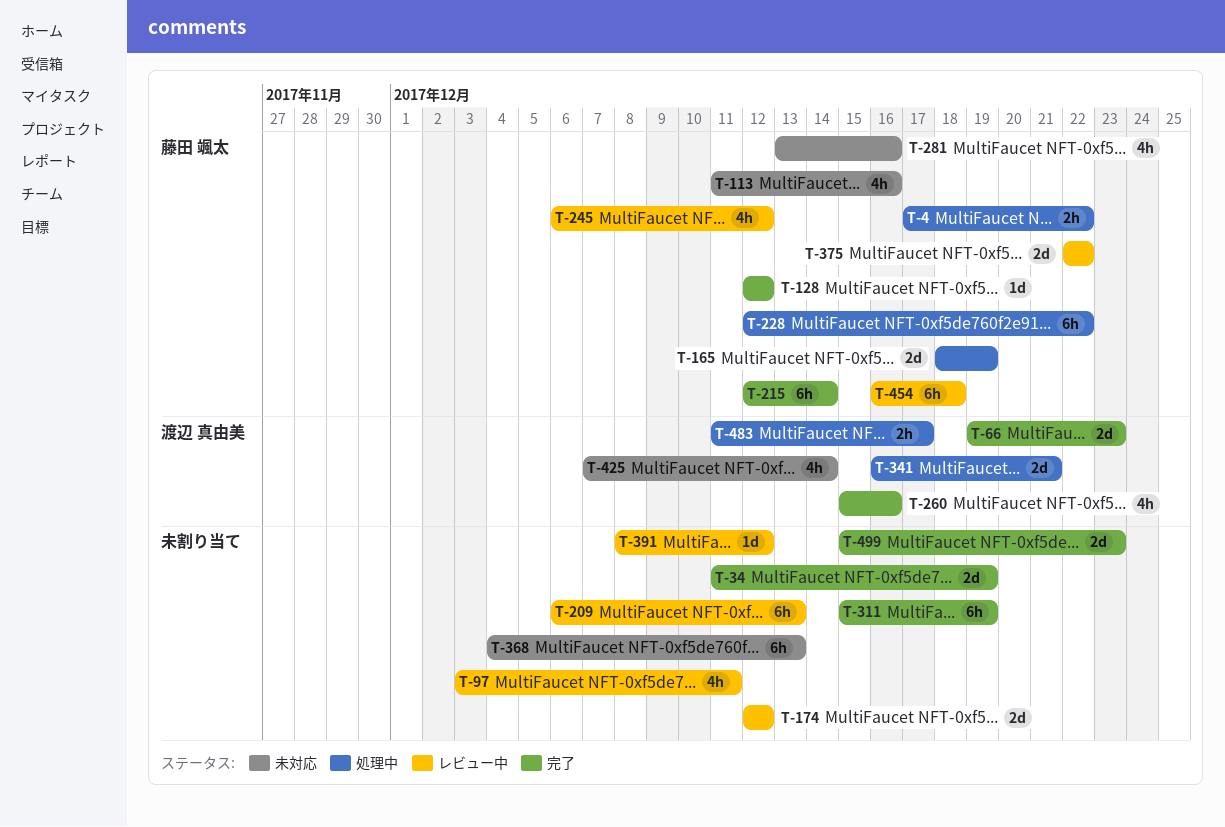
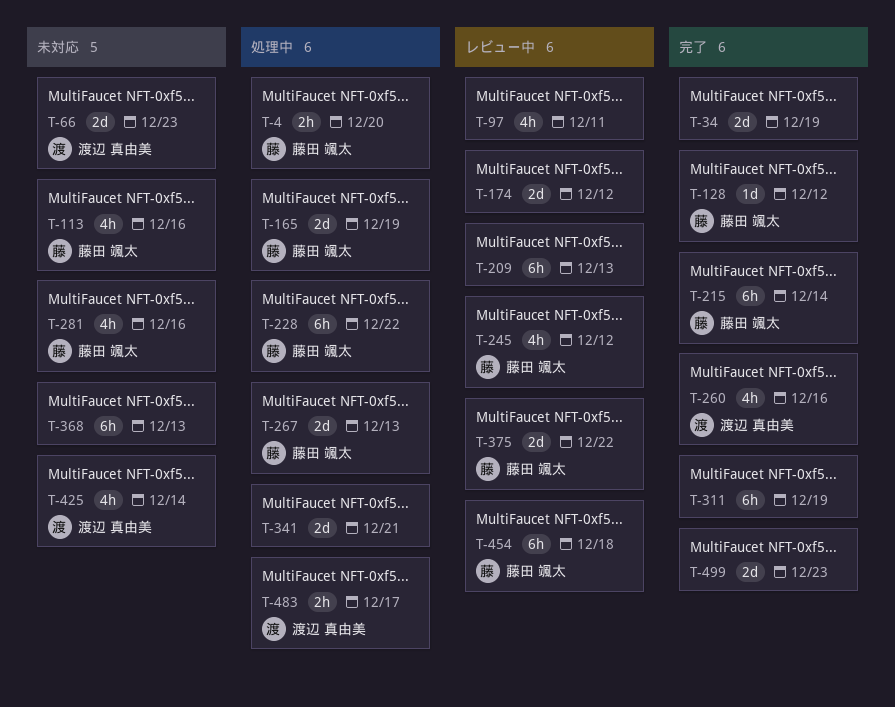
T-4, due: Dec 22 -> Dec 20
T-66, status: 完了 -> 未対応
T-267: none -> present
T-341, owner: 渡辺 真由美 -> none
T-391: present -> none

